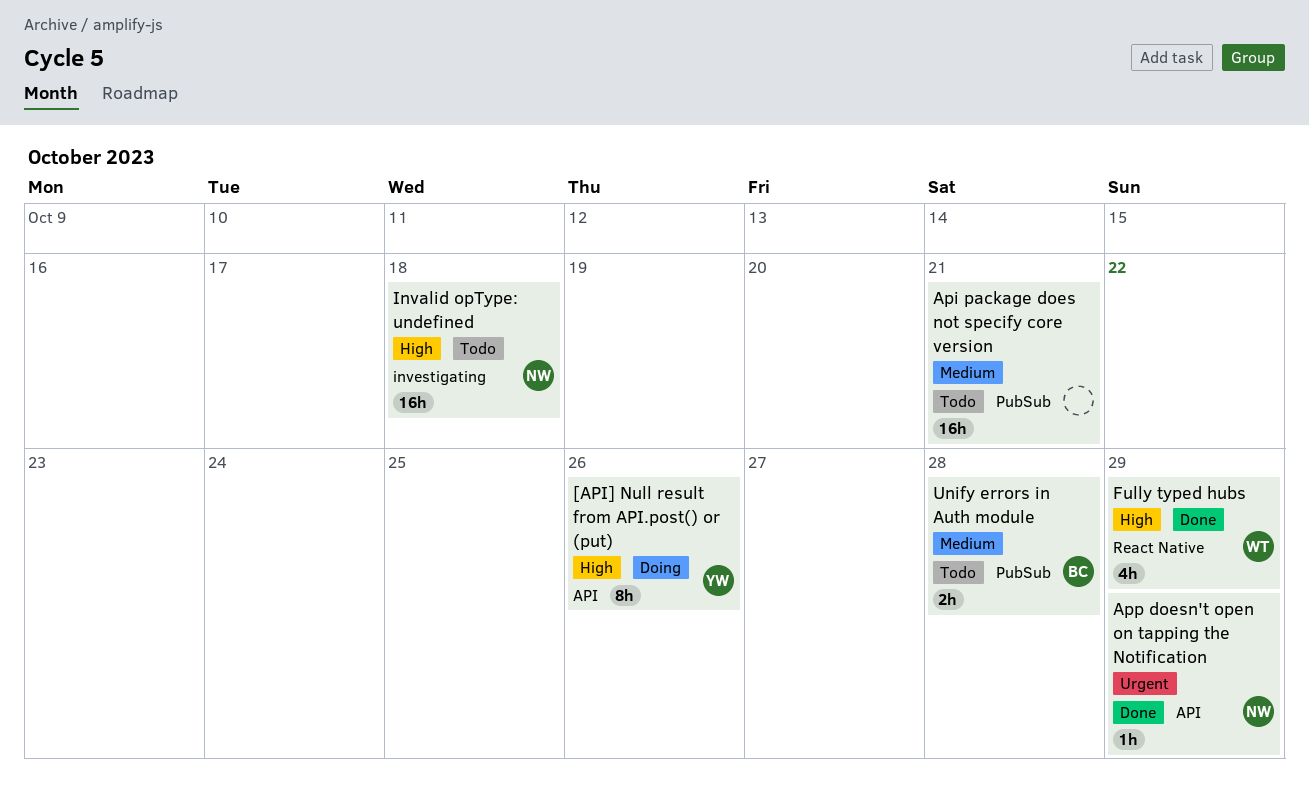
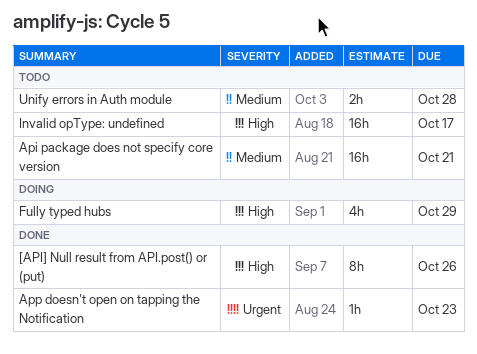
[API] Null result from API.post() or (put), status: Doing -> Done
App doesn't open on tapping the Notification, due: Oct 29 -> Oct 23
Fully typed hubs, status: Done -> Doing
Invalid opType: undefined, due: Oct 18 -> Oct 17

